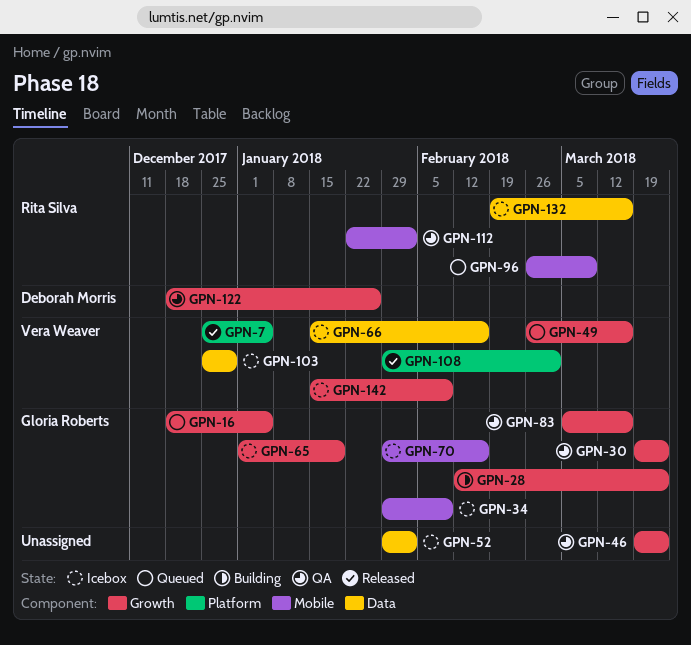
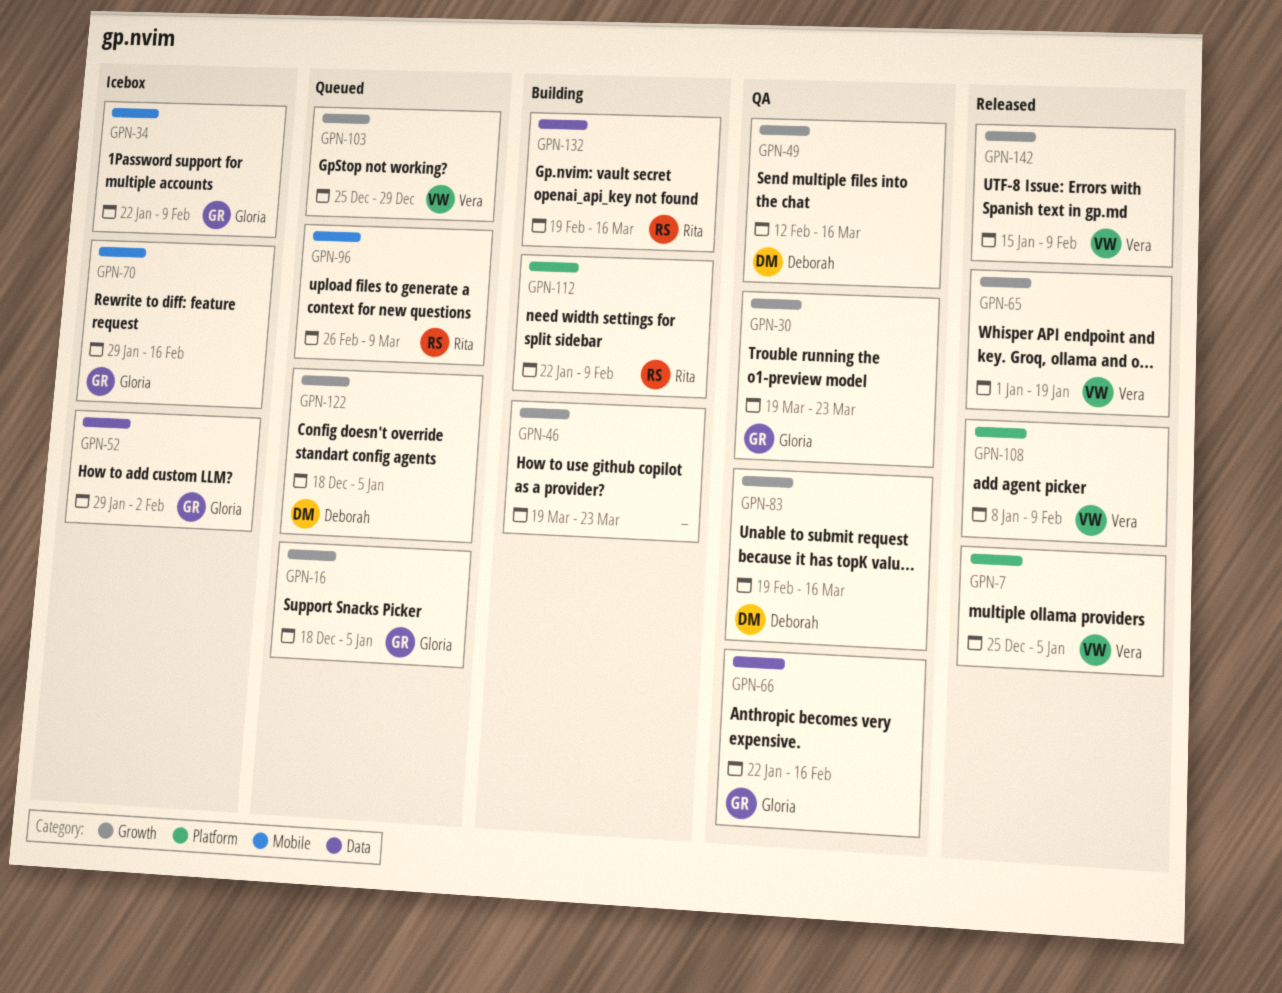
GPN-28: present -> none
GPN-34, start: Jan 29 -> Jan 22
GPN-46, status: QA -> Building
GPN-49, status: Queued -> QA
GPN-49, owner: Vera Weaver -> Deborah Morris
GPN-49, start: Feb 26 -> Feb 12
GPN-52, owner: none -> Gloria Roberts
GPN-65, status: Icebox -> Released
GPN-65, owner: Gloria Roberts -> Vera Weaver
GPN-66, status: Icebox -> QA
GPN-66, owner: Vera Weaver -> Gloria Roberts
GPN-66, start: Jan 15 -> Jan 22
GPN-83, owner: Gloria Roberts -> Deborah Morris
GPN-83, start: Mar 5 -> Feb 19
GPN-103, status: Icebox -> Queued
GPN-103, label: Data -> Growth
GPN-108, start: Jan 29 -> Jan 8
GPN-108, due: Mar 2 -> Feb 9
GPN-112, status: QA -> Building
GPN-112, label: Mobile -> Platform
GPN-112, due: Feb 2 -> Feb 9
GPN-122, status: QA -> Queued
GPN-122, due: Jan 26 -> Jan 5
GPN-132, status: Icebox -> Building
GPN-142, status: Icebox -> Released

